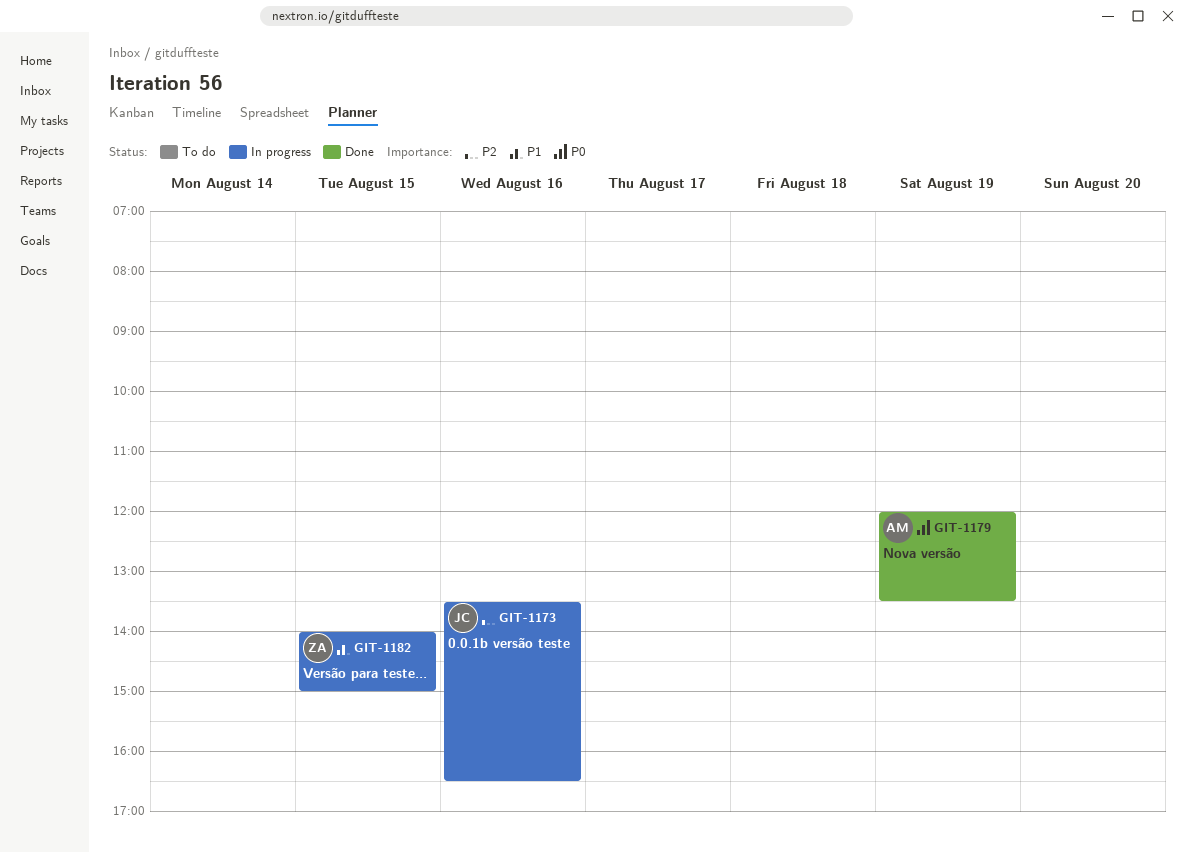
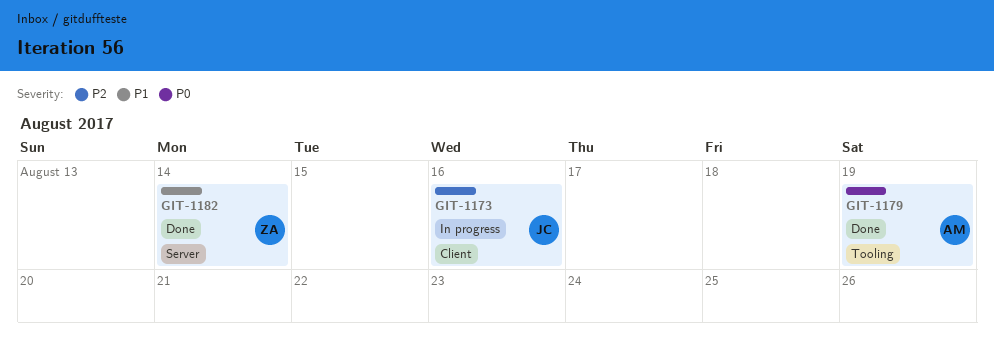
GIT-1182, status: In progress -> Done
GIT-1182, day: Aug 15 -> Aug 14

